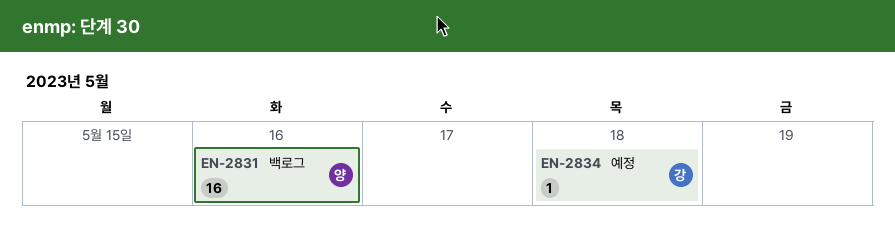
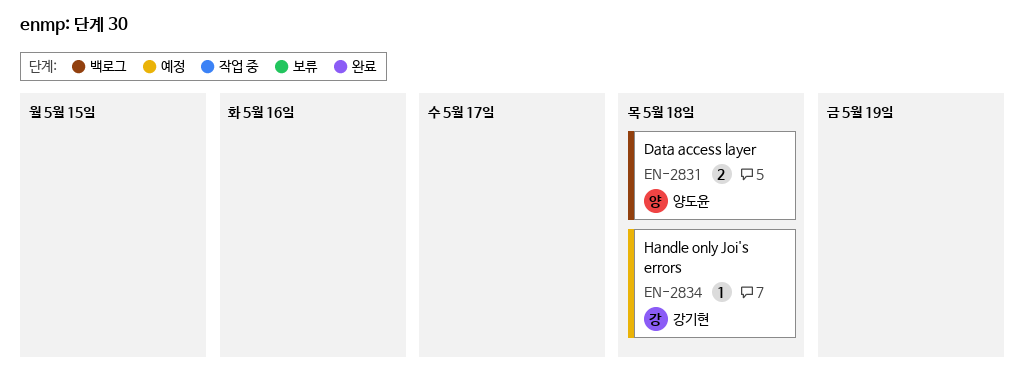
EN-2831, estimate: 16 -> 2
EN-2831, due: May 16 -> May 18

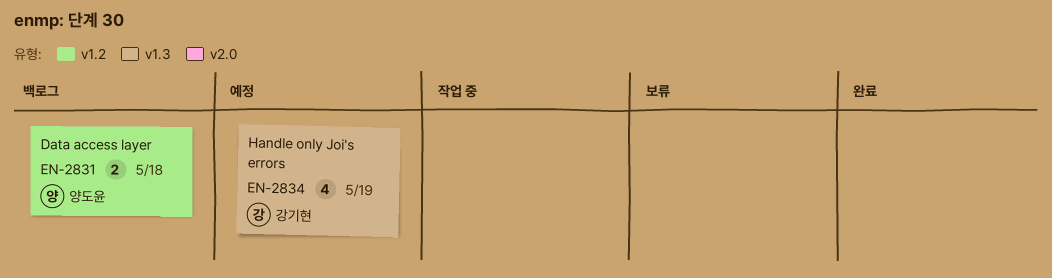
EN-2834, estimate: 1 -> 4
EN-2834, due: May 18 -> May 19

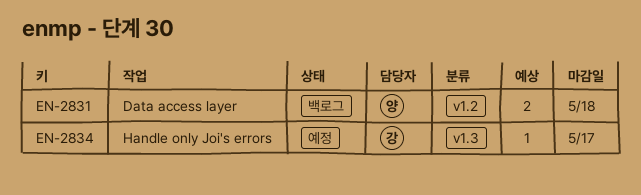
EN-2834, estimate: 4 -> 1
EN-2834, due: May 19 -> May 17

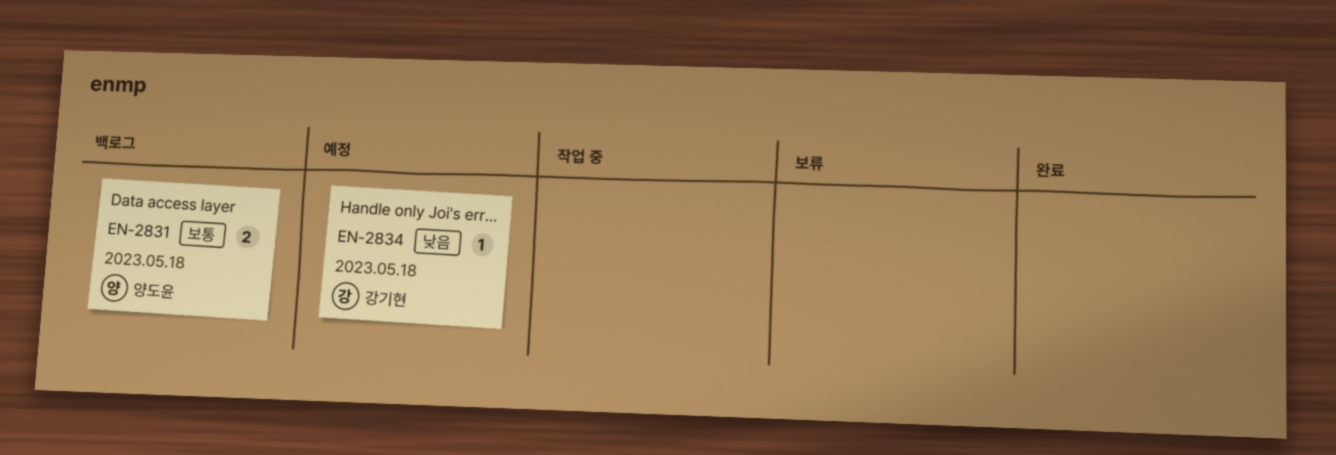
EN-2834, due: May 17 -> May 18

